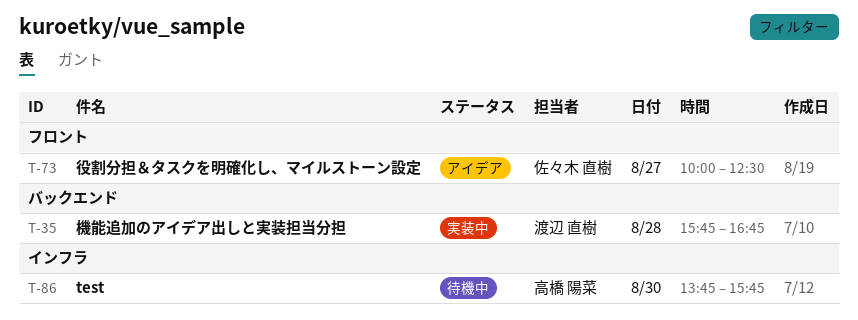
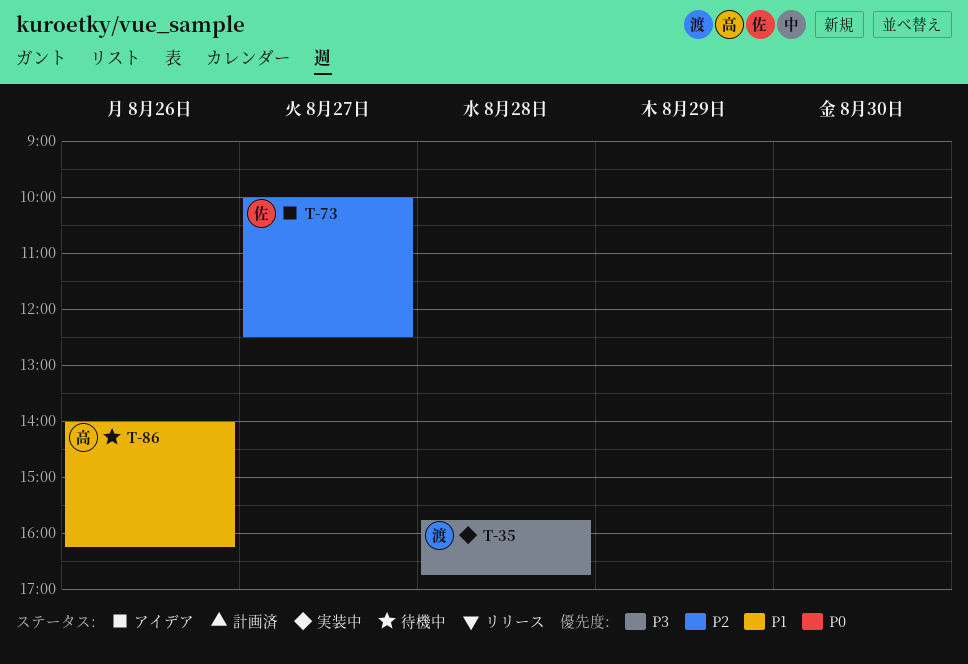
T-86, day: Aug 30 -> Aug 26
T-86, begins: 13:45 -> 14:00
T-86, ends: 15:45 -> 16:15

